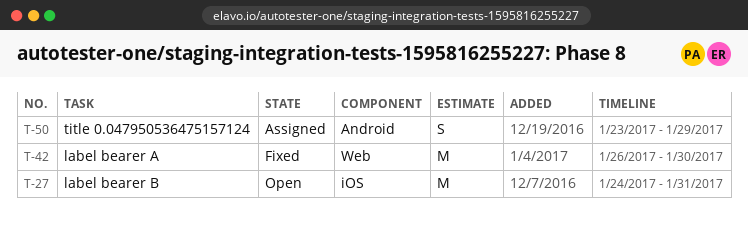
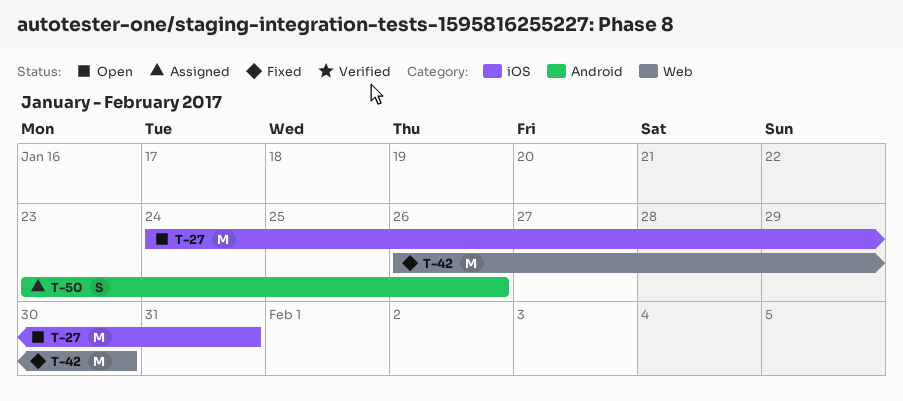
T-50, due: Jan 29 -> Jan 26

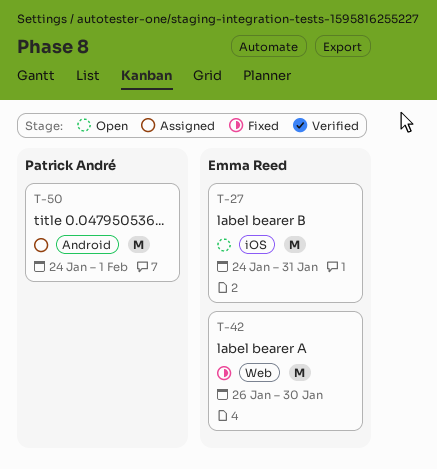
T-50, estimate: S -> M
T-50, start: Jan 23 -> Jan 24
T-50, due: Jan 26 -> Feb 1

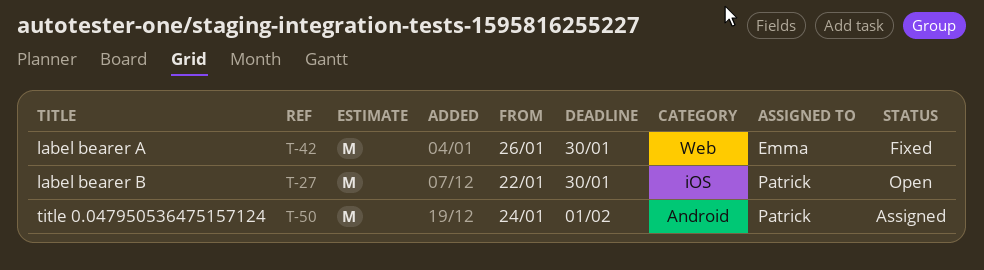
T-27, owner: Emma Reed -> Patrick André
T-27, start: Jan 24 -> Jan 22
T-27, due: Jan 31 -> Jan 30

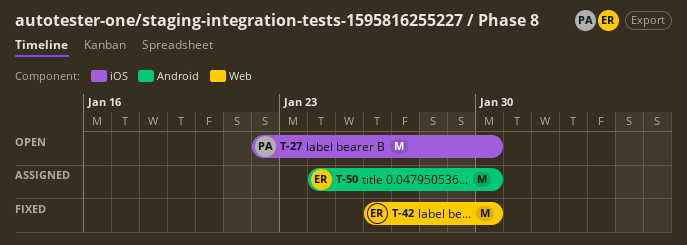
T-50, owner: Patrick -> Emma
T-50, due: Feb 1 -> Jan 30

